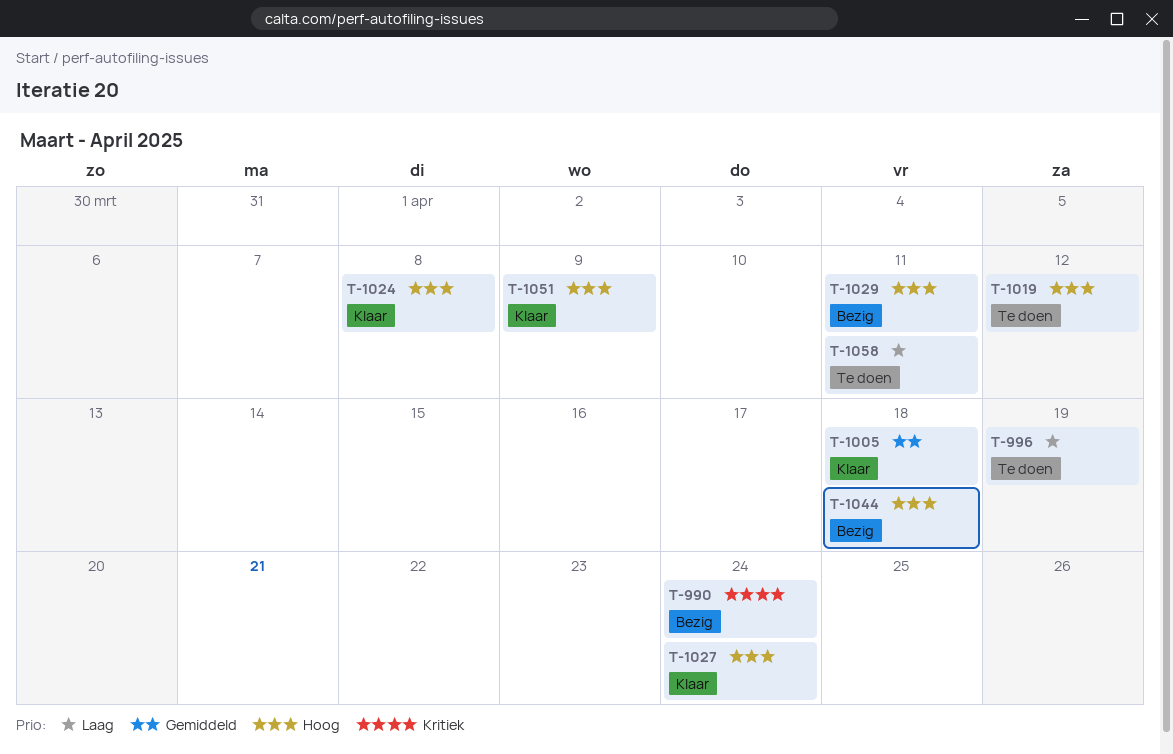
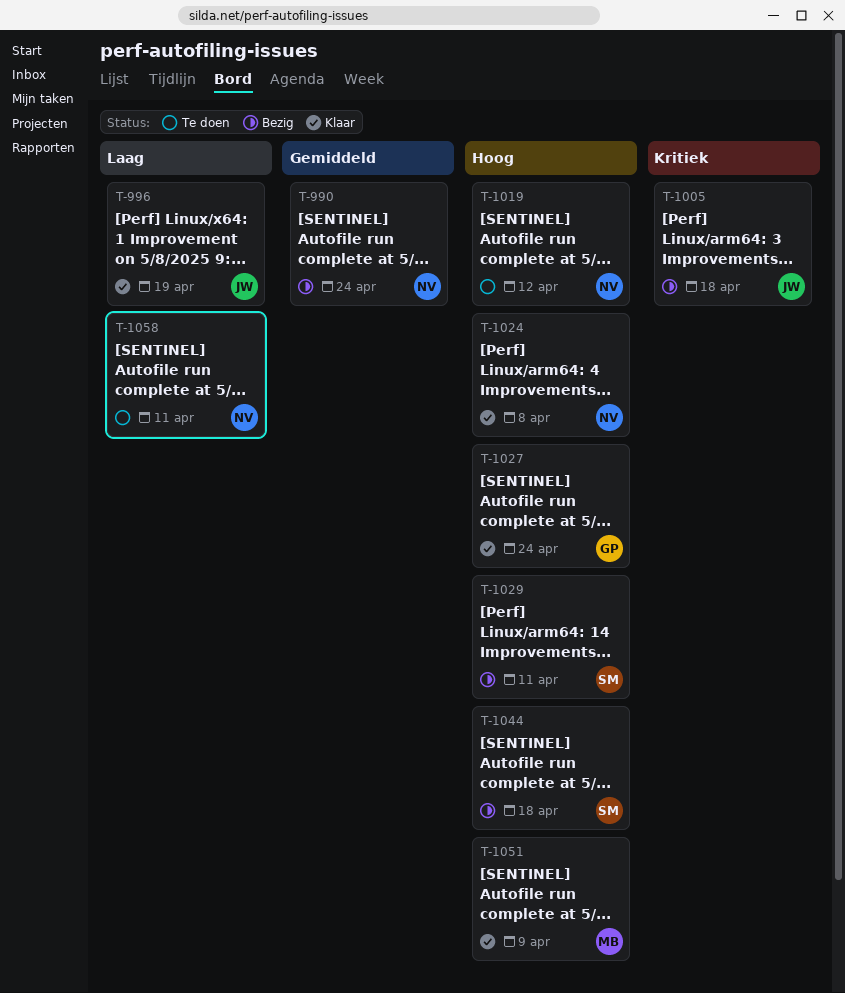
T-990, priority: Kritiek -> Gemiddeld
T-996, status: Te doen -> Klaar
T-1005, status: Klaar -> Bezig
T-1005, priority: Gemiddeld -> Kritiek

